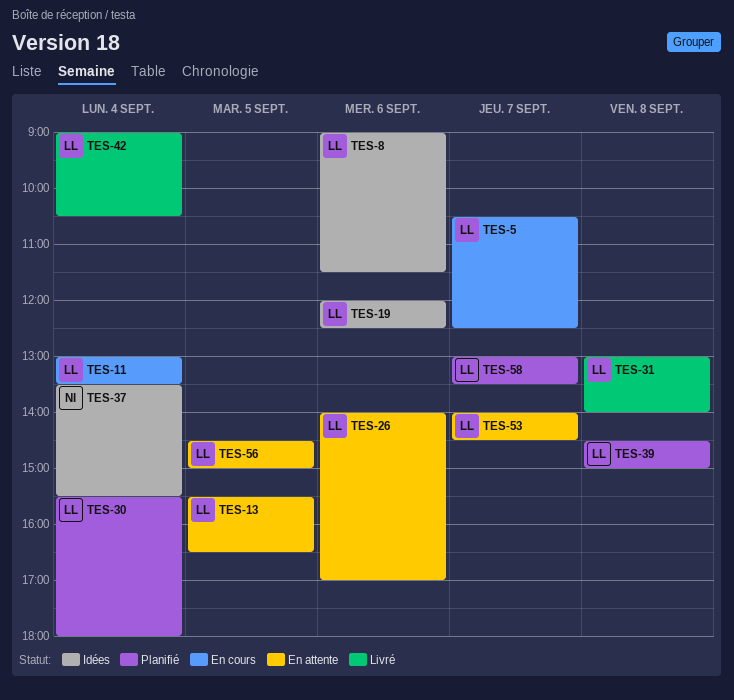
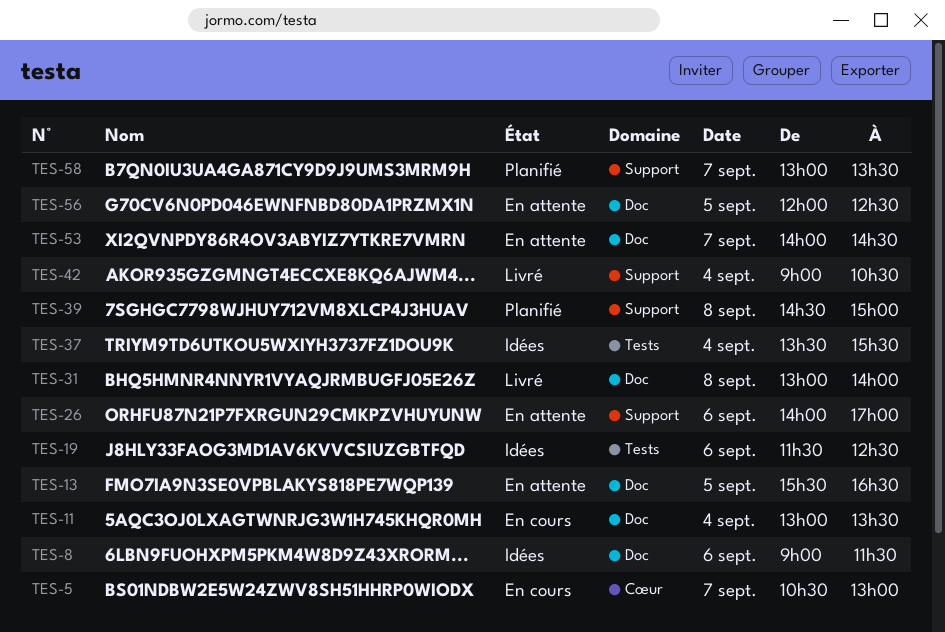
TES-5, ends: 12:30 -> 13:00
TES-19, begins: 12:00 -> 11:30
TES-30: present -> none
TES-56, begins: 14:30 -> 12:00
TES-56, ends: 15:00 -> 12:30

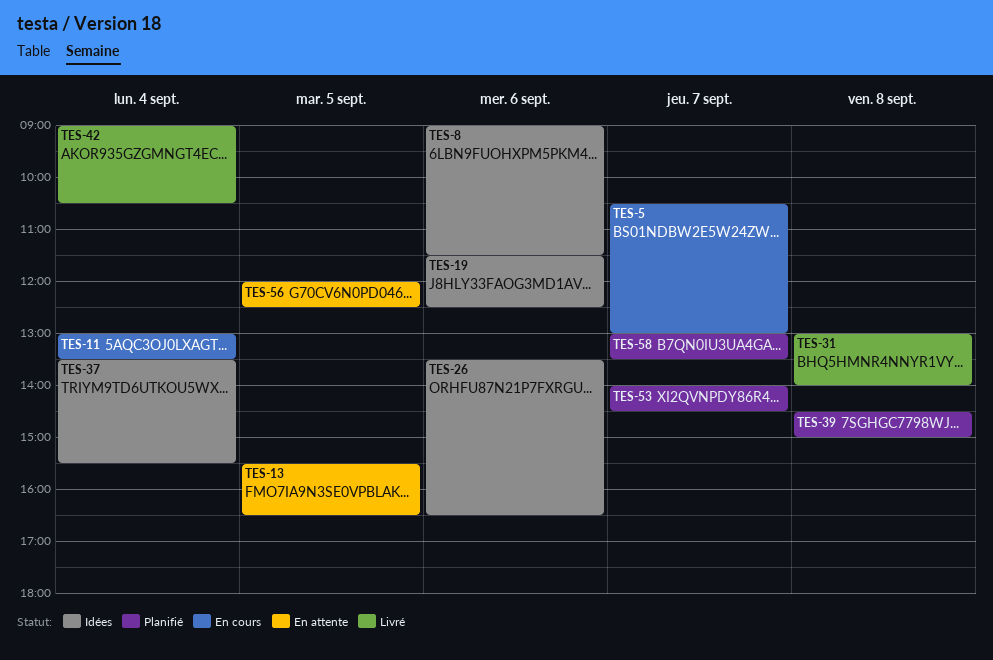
TES-26, status: En attente -> Idées
TES-26, begins: 14:00 -> 13:30
TES-26, ends: 17:00 -> 16:30
TES-53, status: En attente -> Planifié

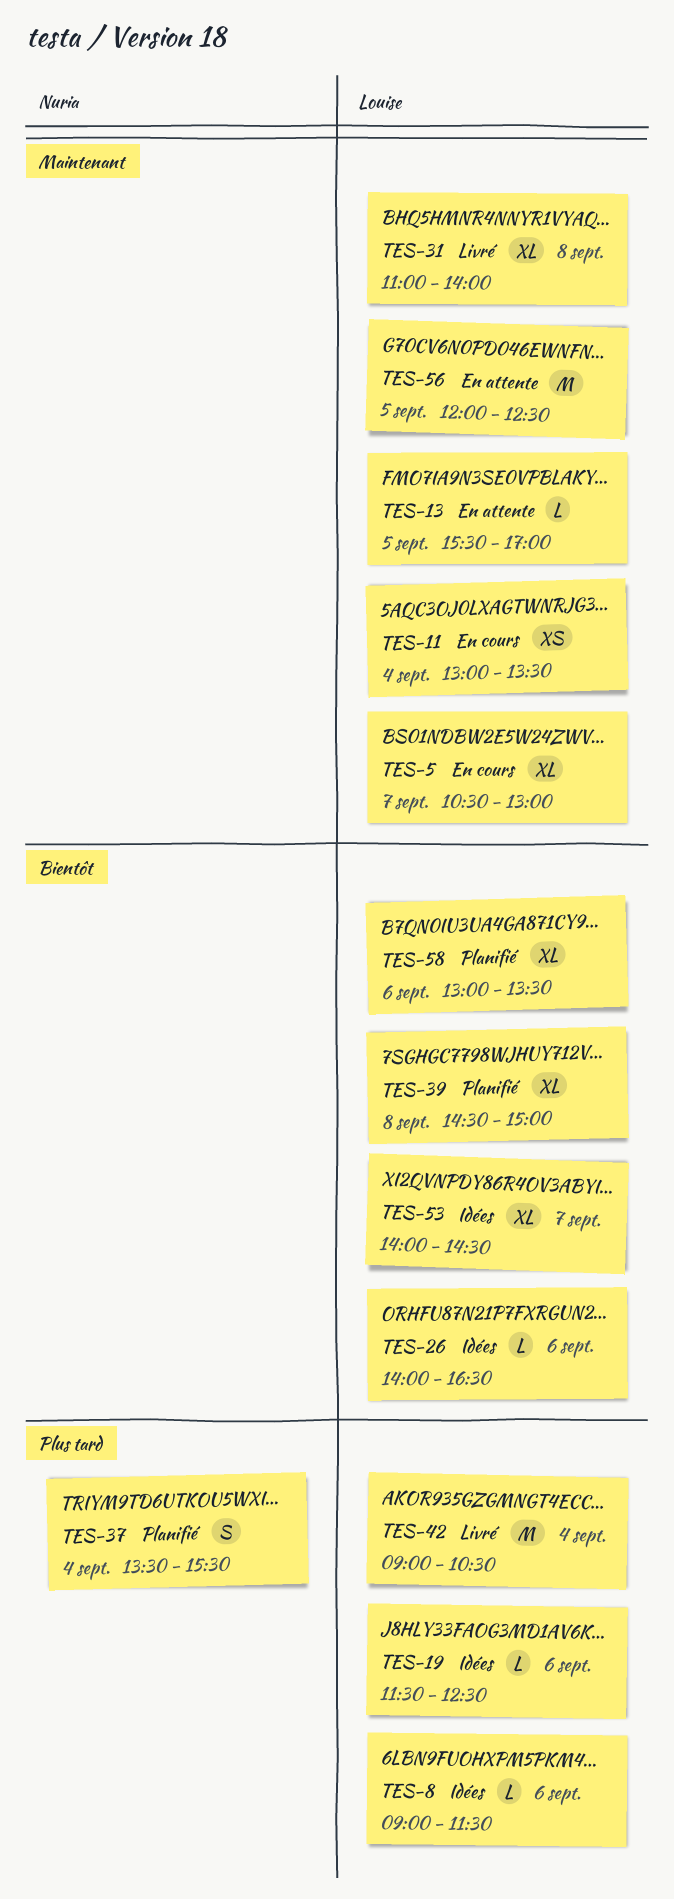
TES-13, ends: 16:30 -> 17:00
TES-26, begins: 13:30 -> 14:00
TES-31, begins: 13:00 -> 11:00
TES-37, status: Idées -> Planifié
TES-53, status: Planifié -> Idées
TES-58, day: Sep 7 -> Sep 6

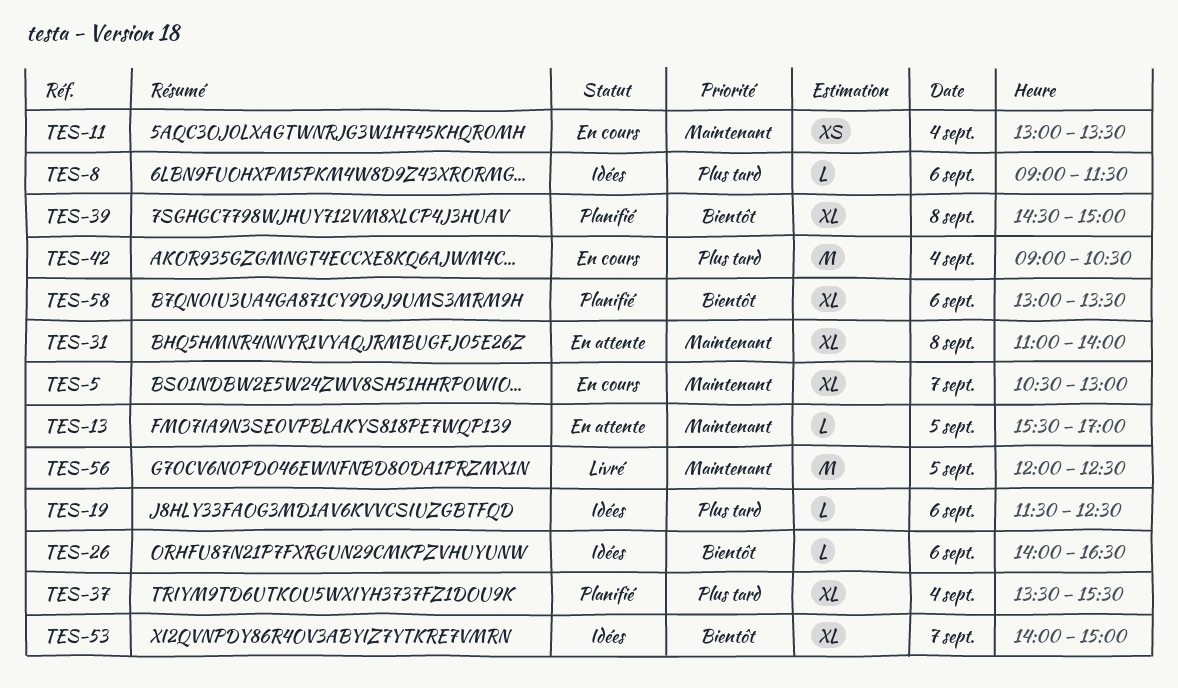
TES-31, status: Livré -> En attente
TES-37, estimate: S -> XL
TES-42, status: Livré -> En cours
TES-53, ends: 14:30 -> 15:00
TES-56, status: En attente -> Livré

